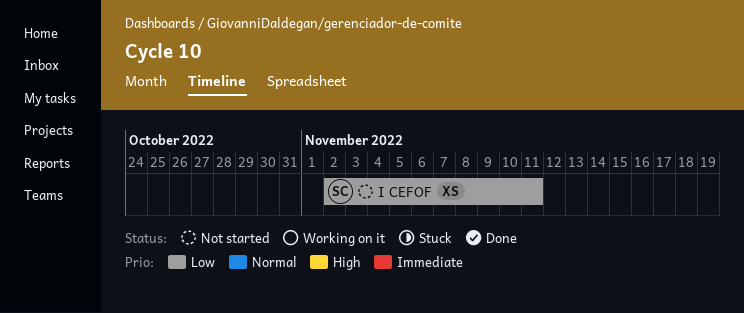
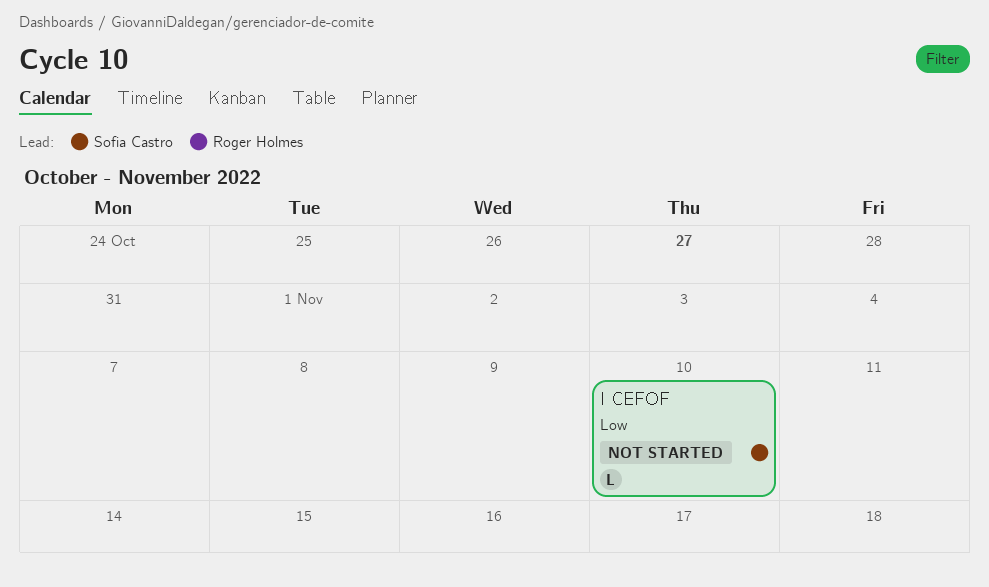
I CEFOF, estimate: XS -> L
I CEFOF, due: Nov 11 -> Nov 10

